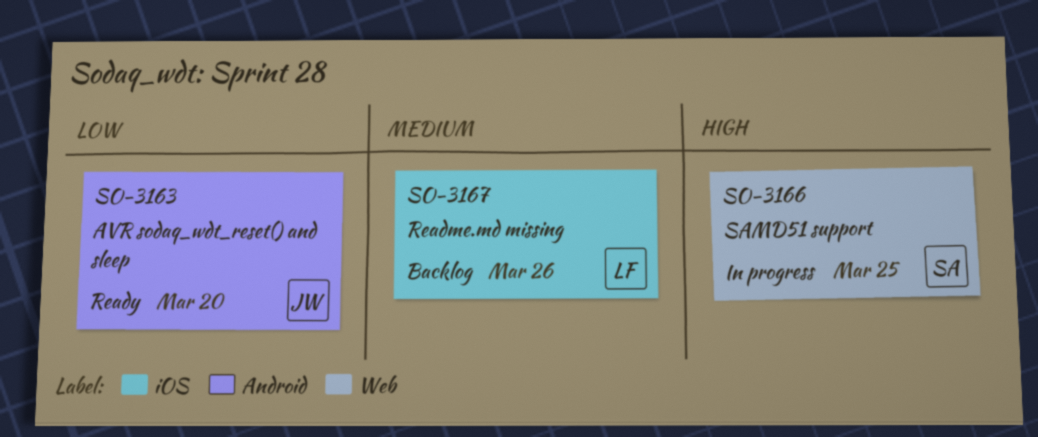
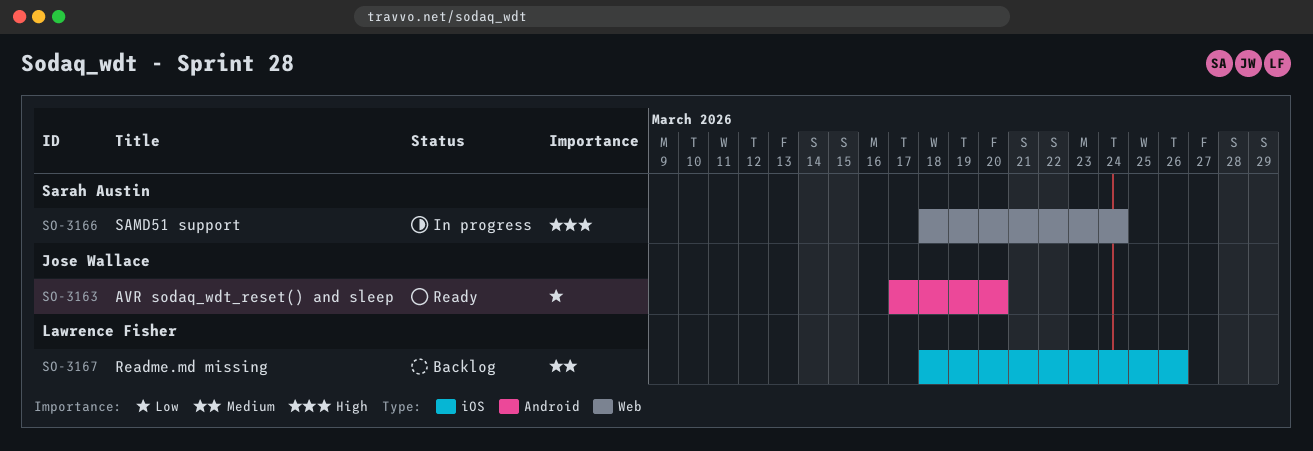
SO-3166, due: Mar 25 -> Mar 24

